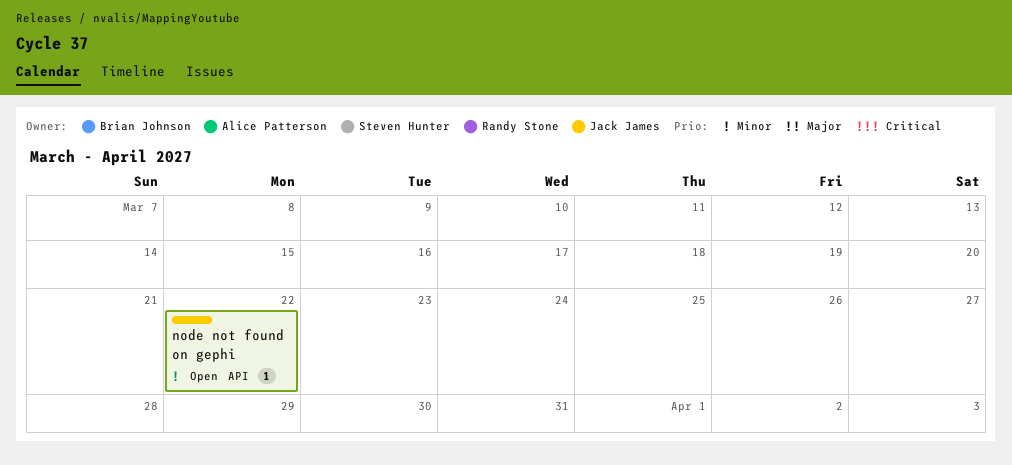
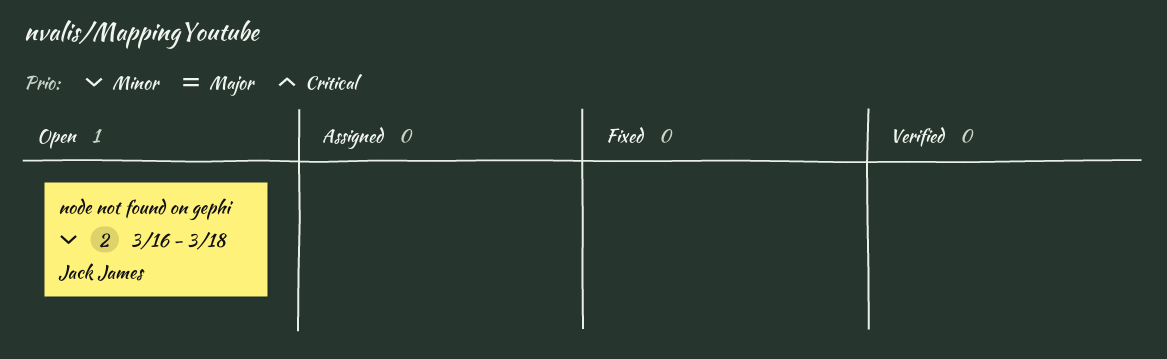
node not found on gephi, estimate: 1 -> 2
node not found on gephi, due: Mar 22 -> Mar 18

